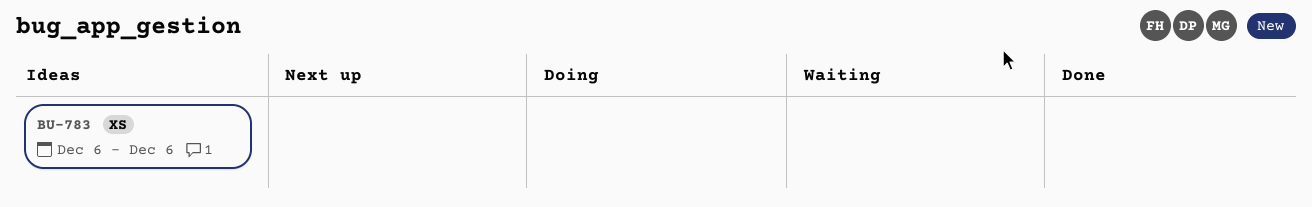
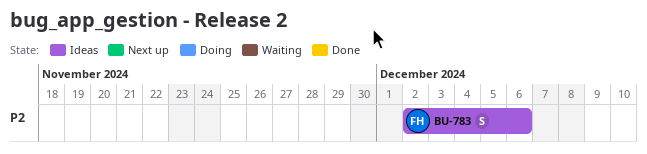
BU-783, estimate: XS -> S
BU-783, start: Dec 6 -> Dec 2

